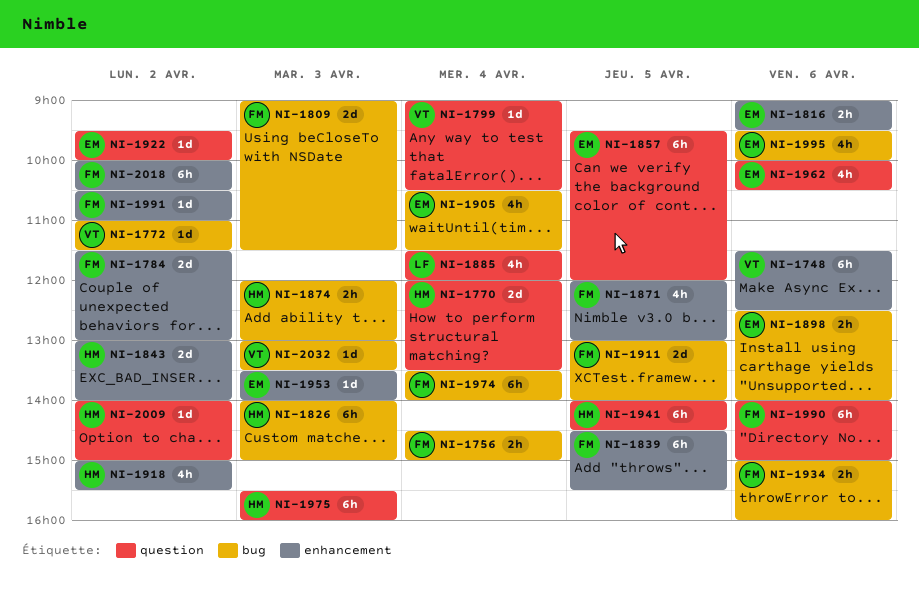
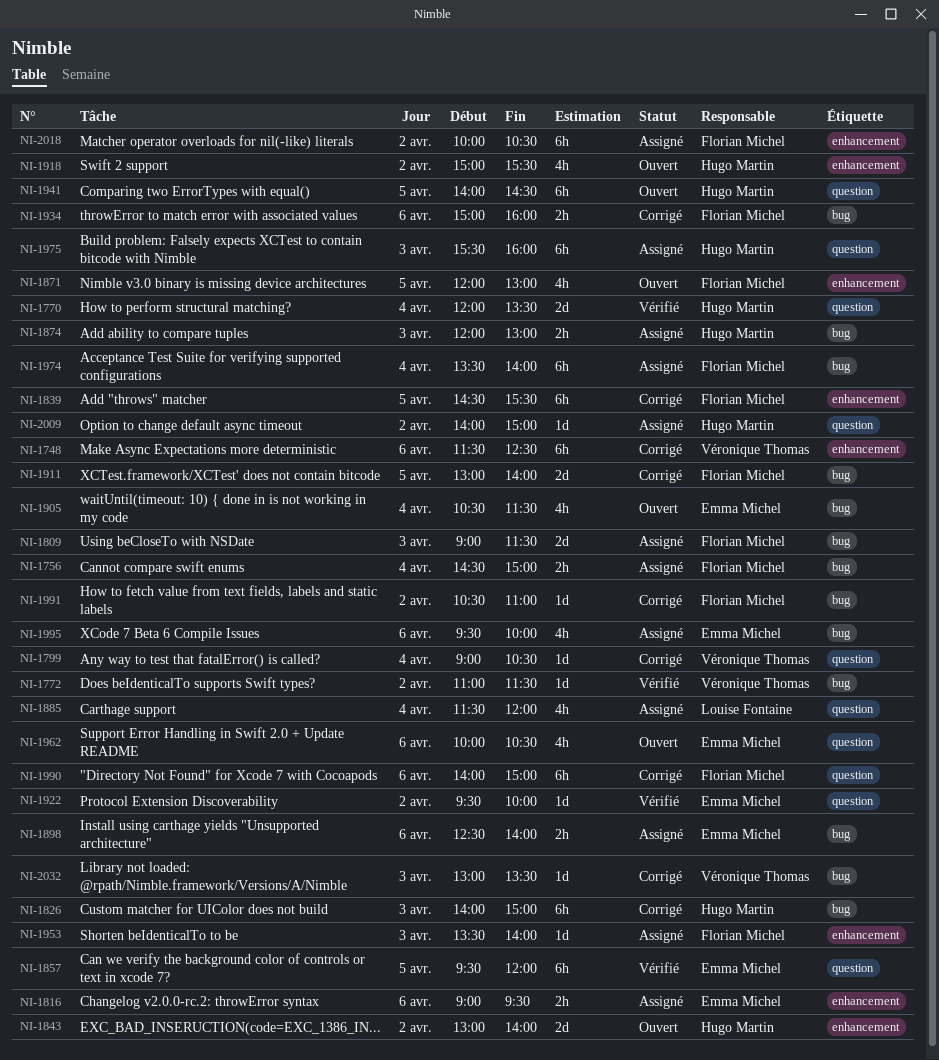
NI-1784: present -> none
NI-1953, owner: Emma Michel -> Florian Michel
NI-1991, label: enhancement -> bug

